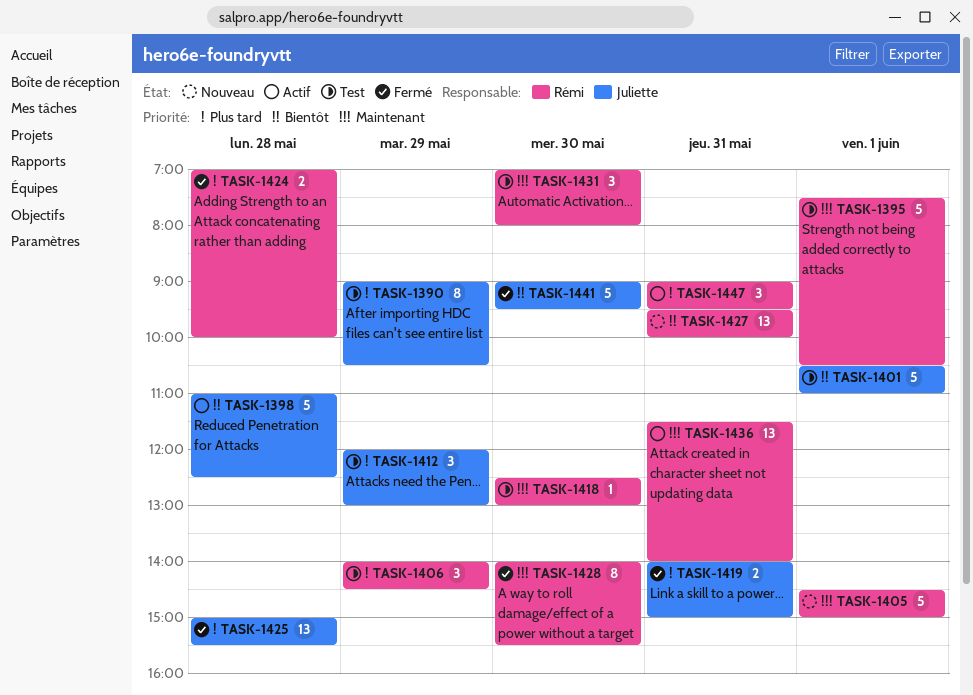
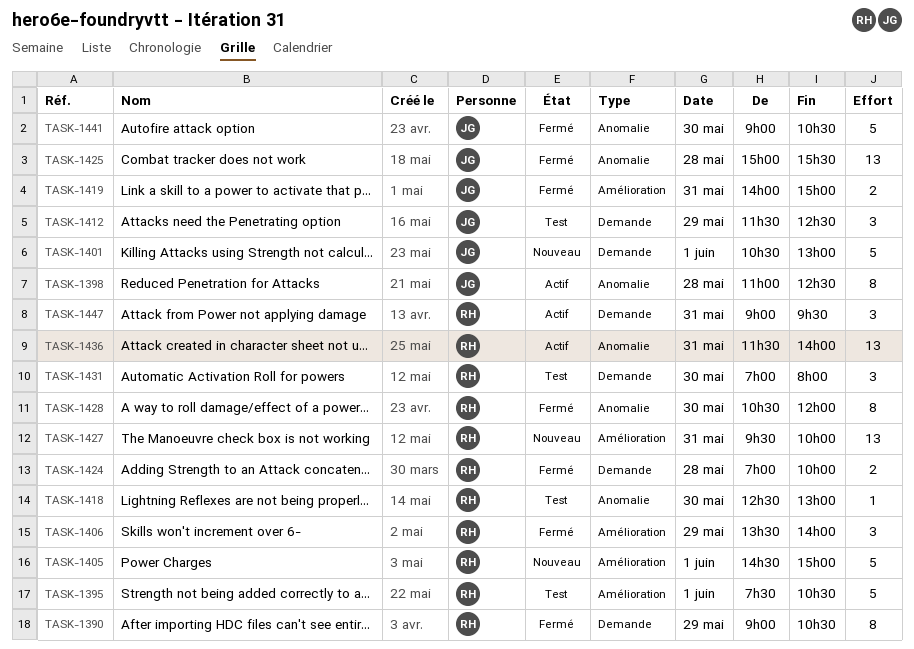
TASK-1390, status: Test -> Fermé
TASK-1390, owner: Juliette -> Rémi
TASK-1398, estimate: 5 -> 8
TASK-1401, status: Test -> Nouveau
TASK-1401, ends: 11:00 -> 13:00
TASK-1406, status: Test -> Fermé
TASK-1406, begins: 14:00 -> 13:30
TASK-1406, ends: 14:30 -> 14:00
TASK-1412, begins: 12:00 -> 11:30
TASK-1412, ends: 13:00 -> 12:30
TASK-1428, begins: 14:00 -> 10:30
TASK-1428, ends: 15:30 -> 12:00
TASK-1441, ends: 09:30 -> 10:30

